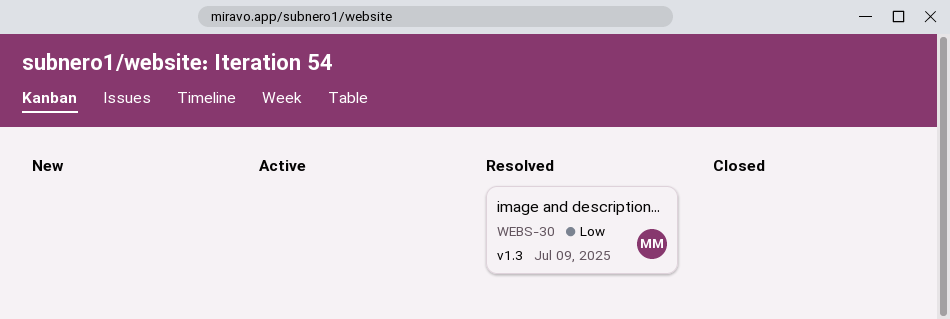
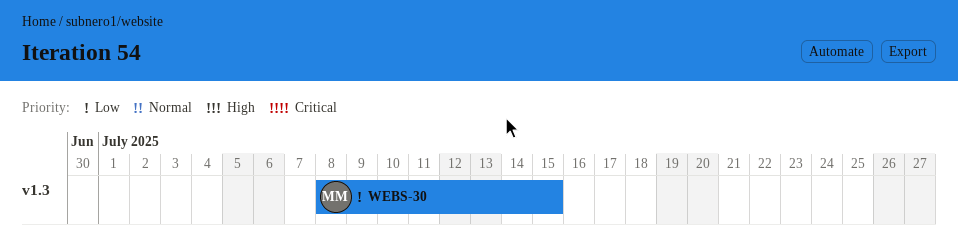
WEBS-30, due: Jul 9 -> Jul 15

